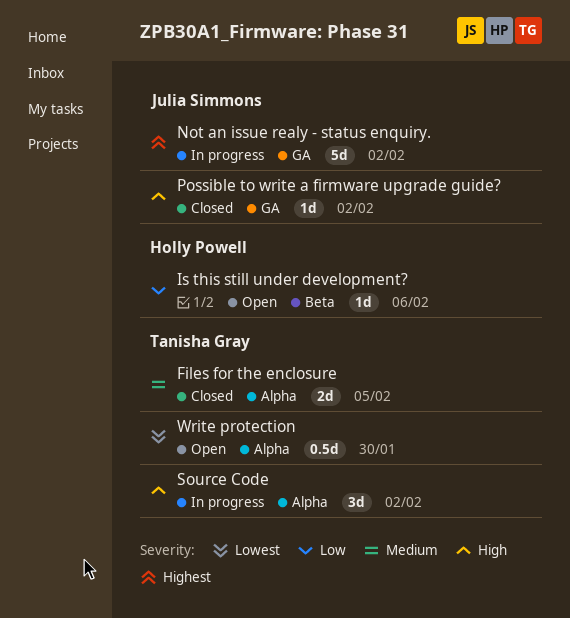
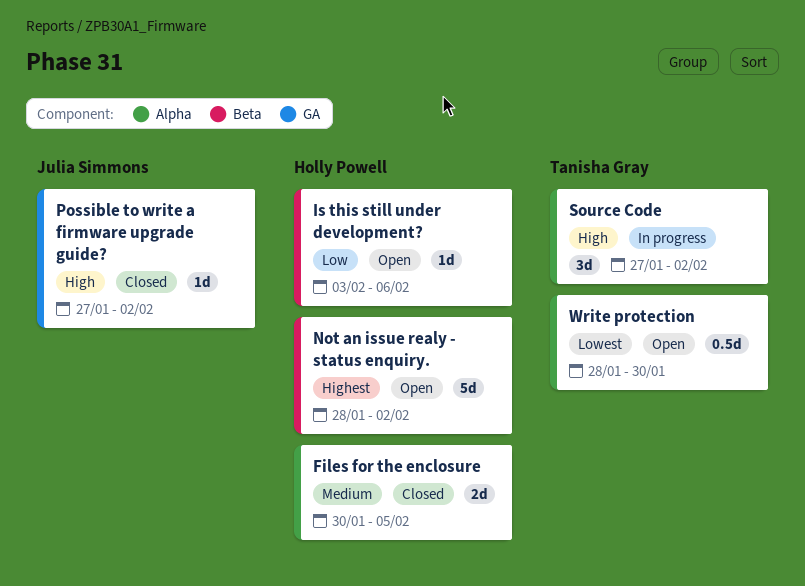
Files for the enclosure, owner: Tanisha Gray -> Holly Powell
Not an issue realy - status enquiry., status: In progress -> Open
Not an issue realy - status enquiry., owner: Julia Simmons -> Holly Powell
Not an issue realy - status enquiry., label: GA -> Beta

